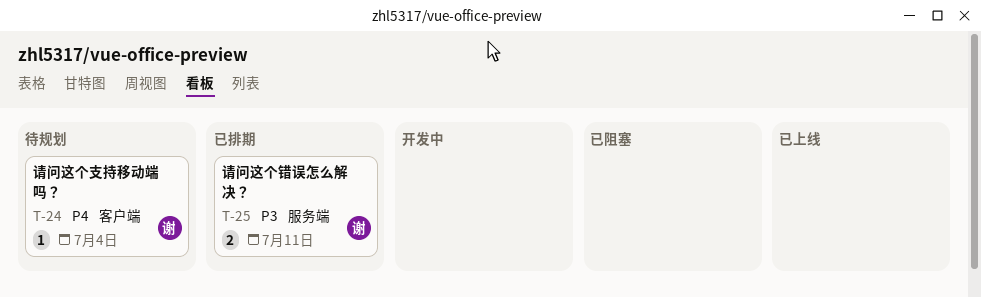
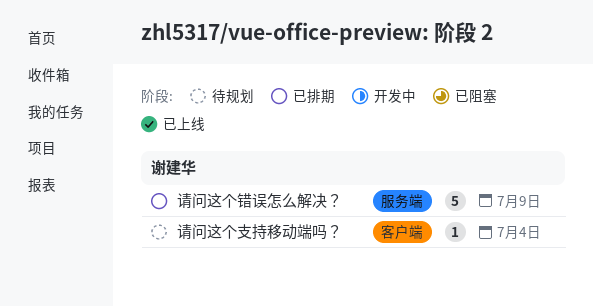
请问这个错误怎么解决？, estimate: 2 -> 5
请问这个错误怎么解决？, due: Jul 11 -> Jul 9

